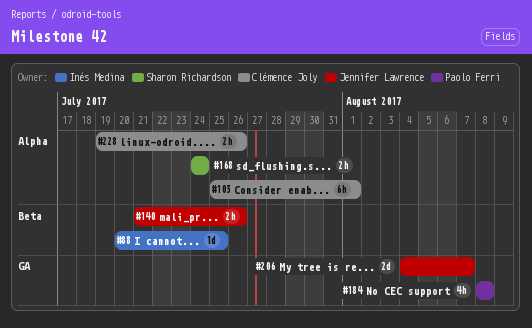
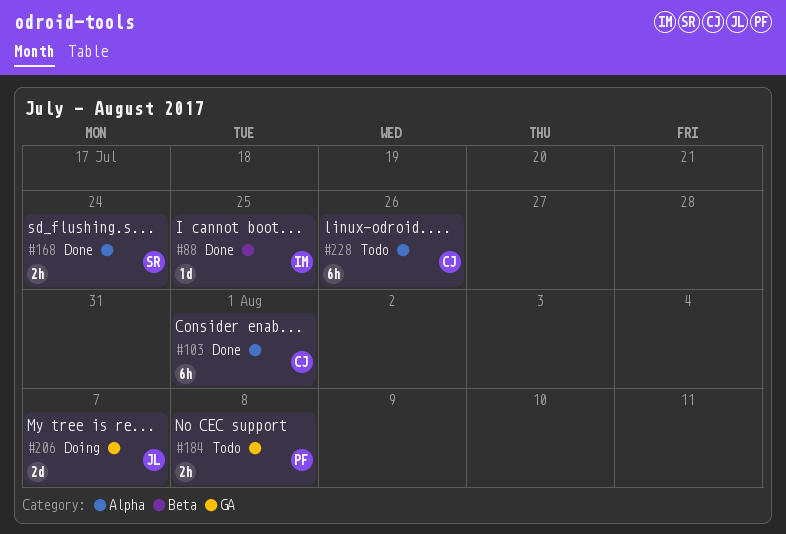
#140: present -> none
#184, estimate: 4h -> 2h
#228, estimate: 2h -> 6h

